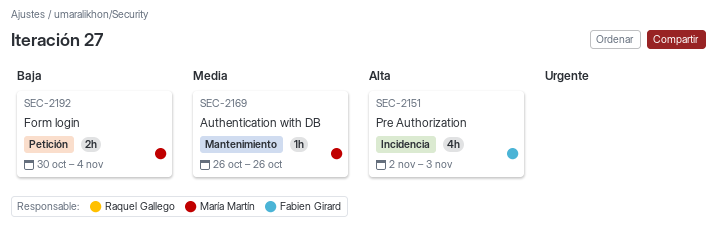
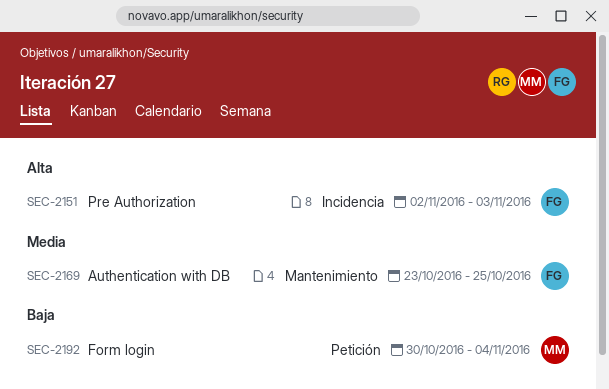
SEC-2169, owner: María Martín -> Fabien Girard
SEC-2169, start: Oct 26 -> Oct 23
SEC-2169, due: Oct 26 -> Oct 25

